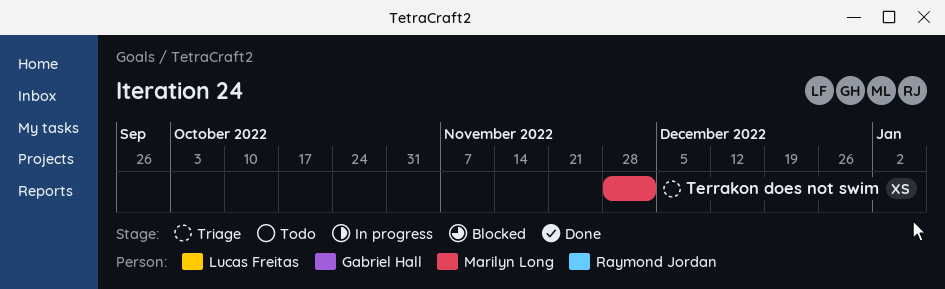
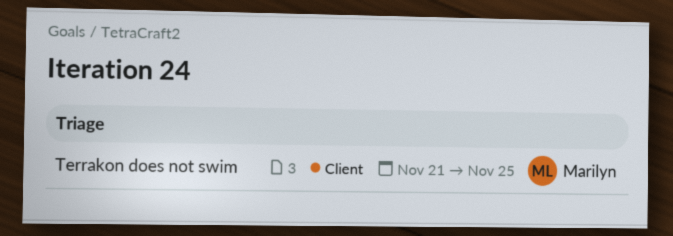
Terrakon does not swim, start: Nov 28 -> Nov 21
Terrakon does not swim, due: Dec 2 -> Nov 25

